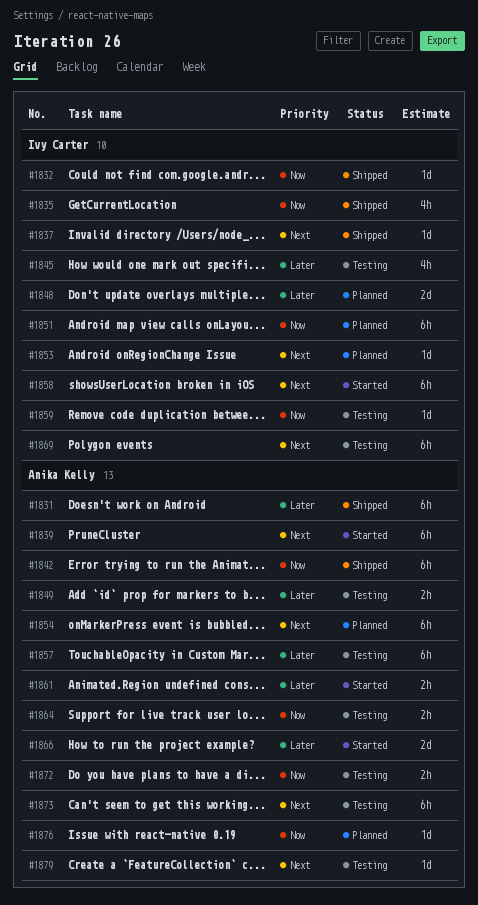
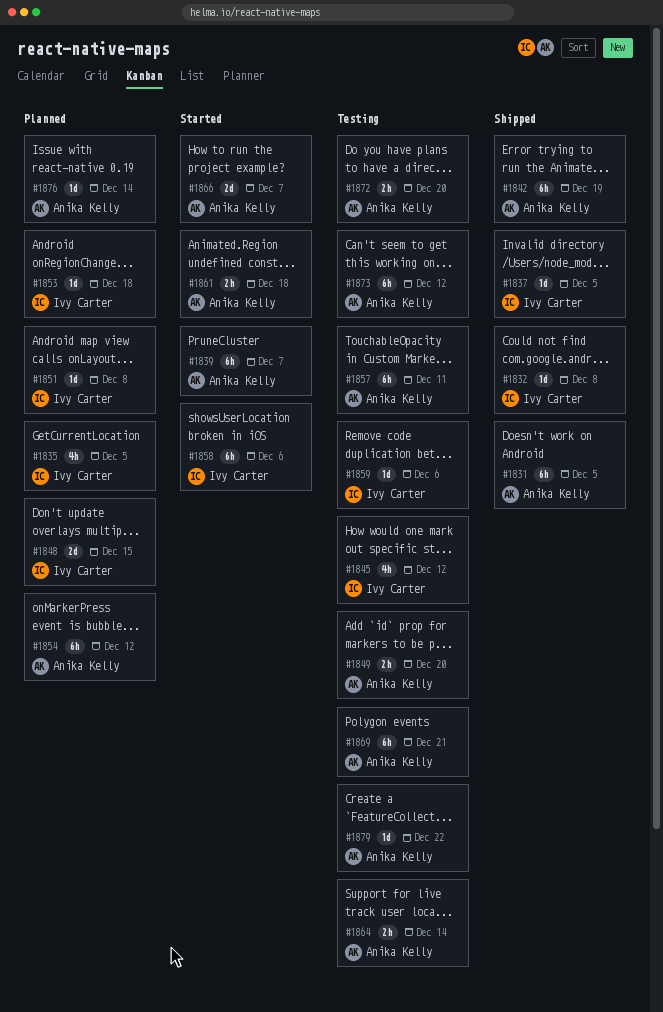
#1835, status: Shipped -> Planned
#1851, estimate: 6h -> 1d
#1869, owner: Ivy Carter -> Anika Kelly

